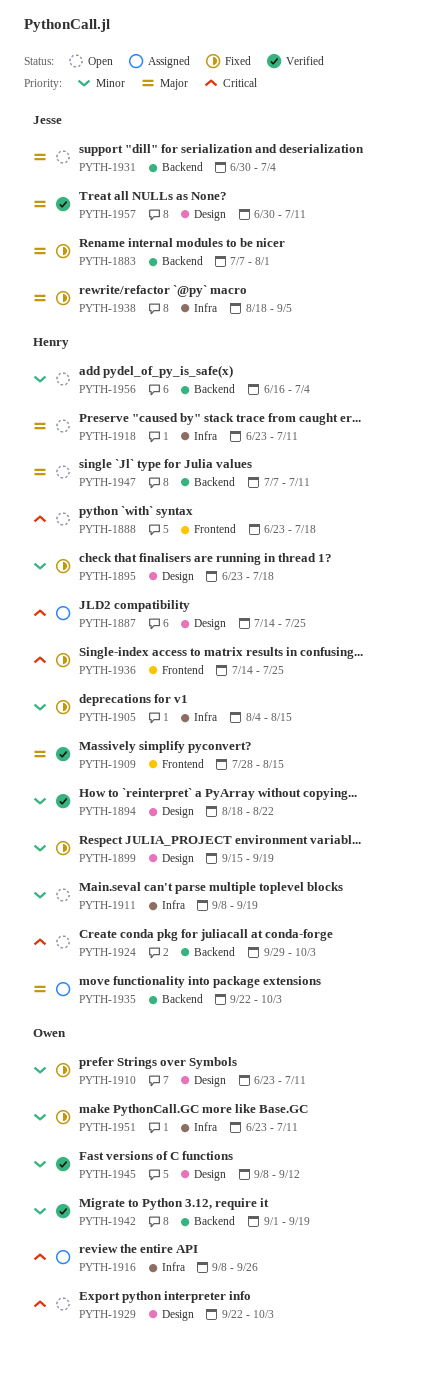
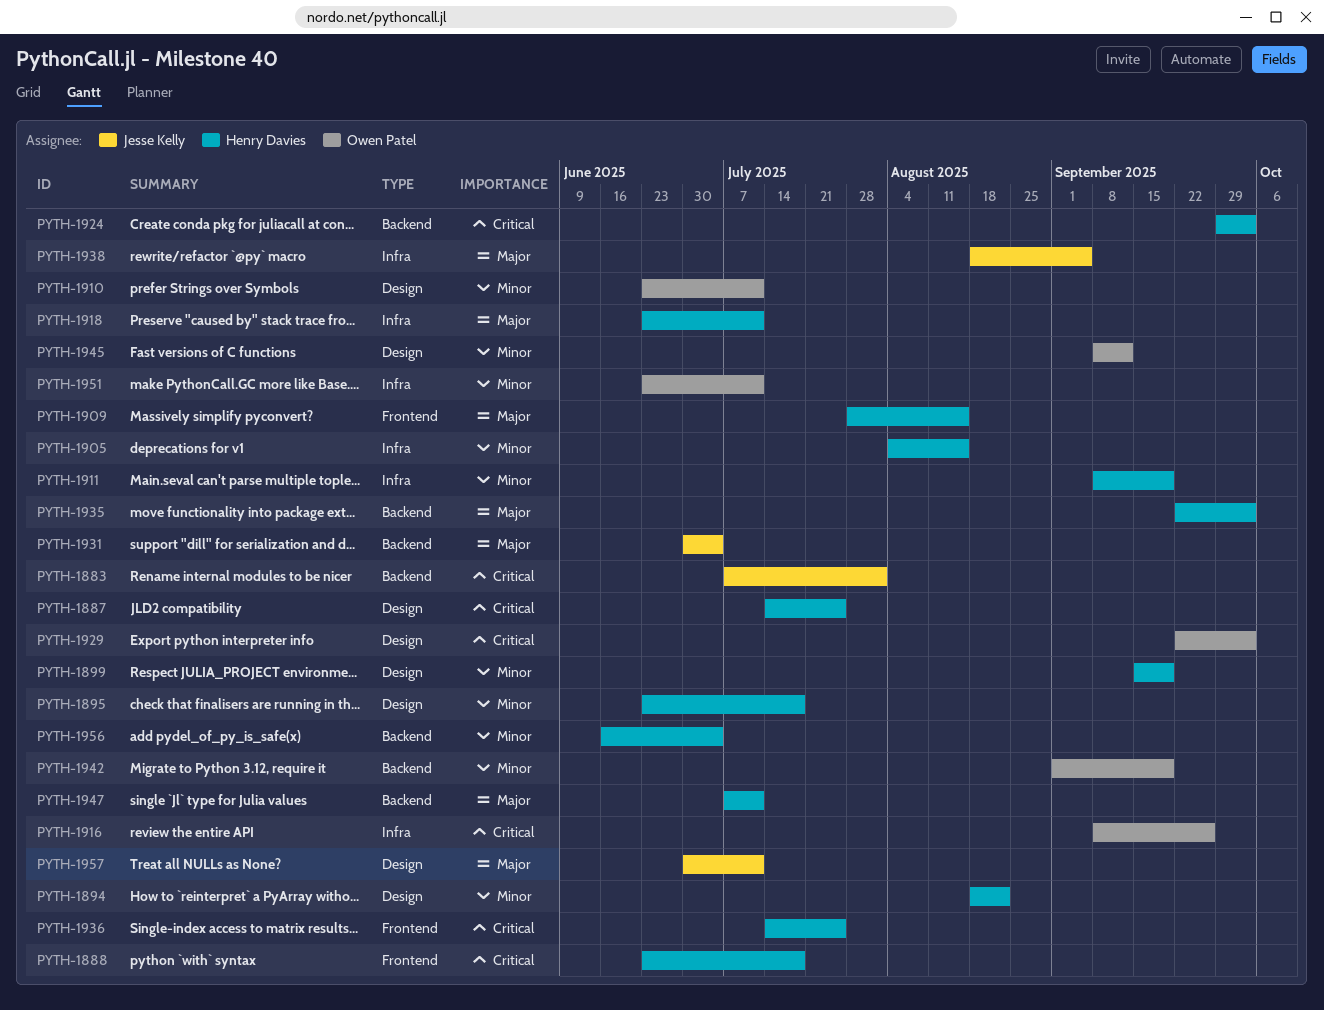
PYTH-1883, priority: Major -> Critical

